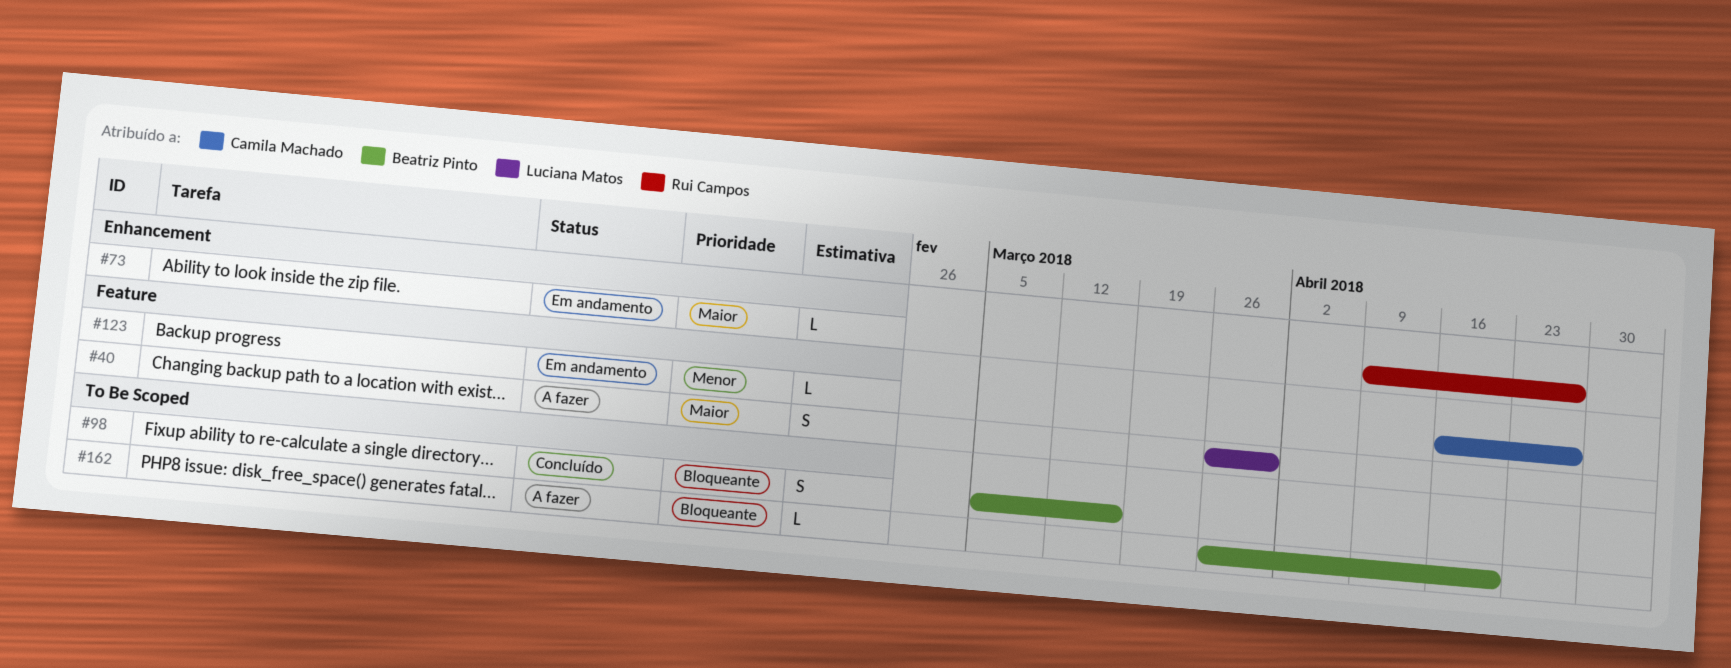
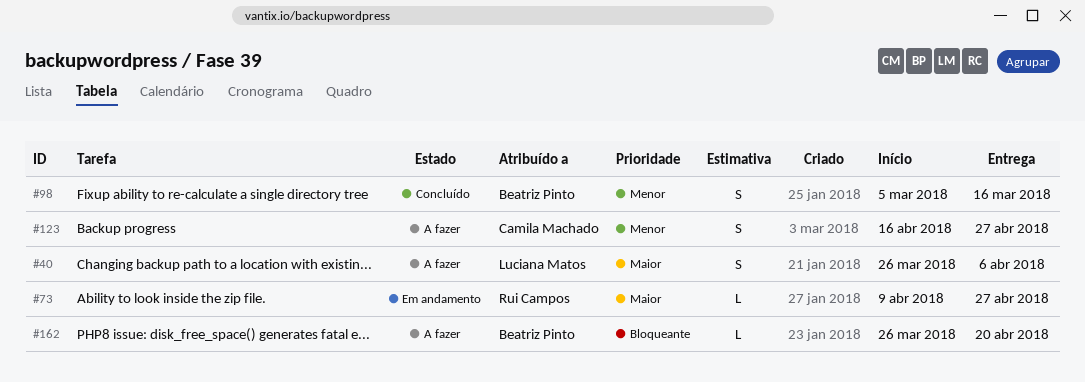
#40, due: Mar 30 -> Apr 6
#98, priority: Bloqueante -> Menor
#123, status: Em andamento -> A fazer
#123, estimate: L -> S

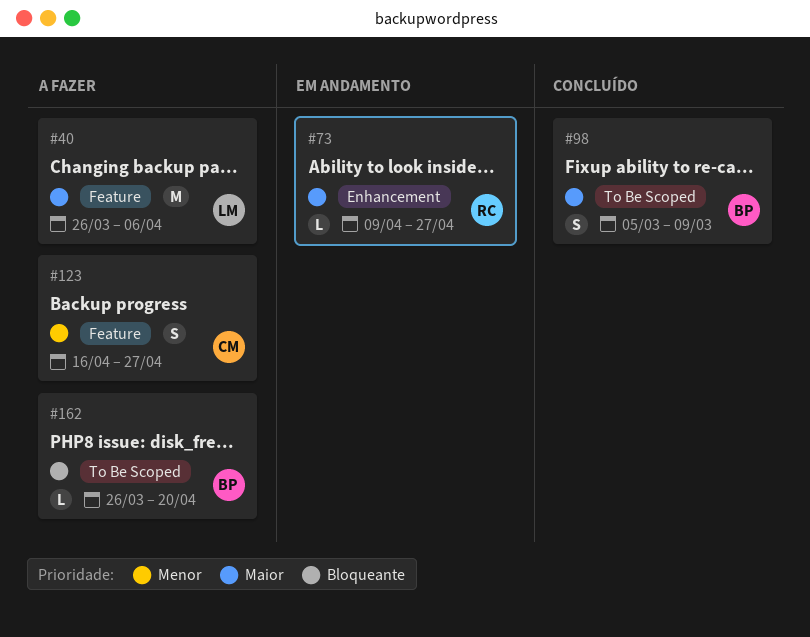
#40, estimate: S -> M
#98, priority: Menor -> Maior
#98, due: Mar 16 -> Mar 9

